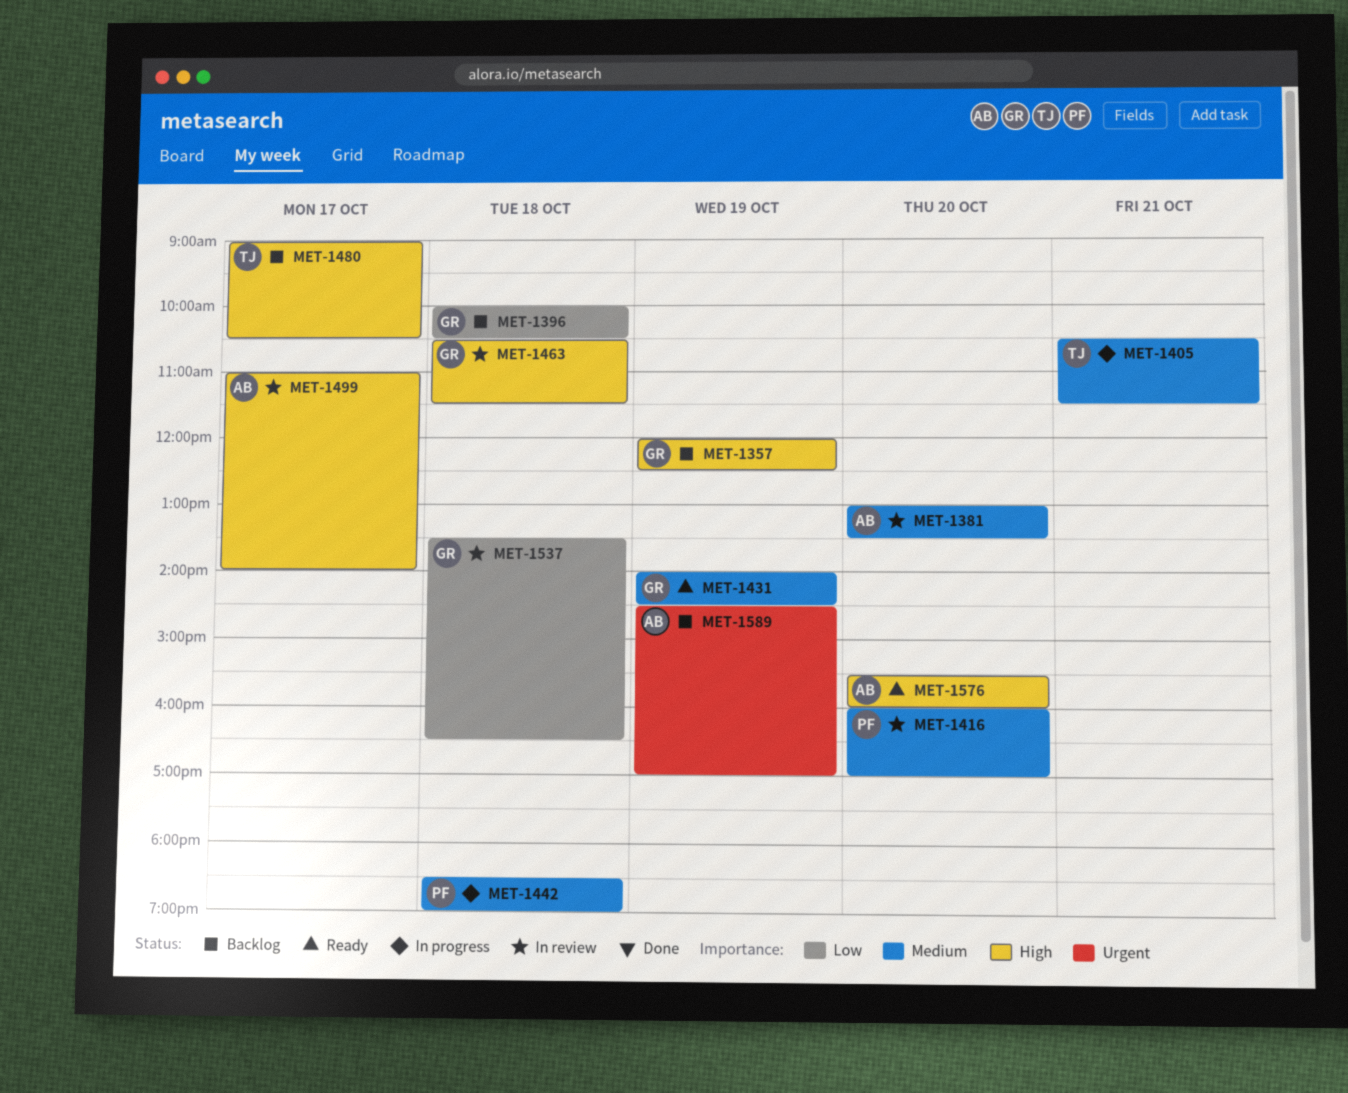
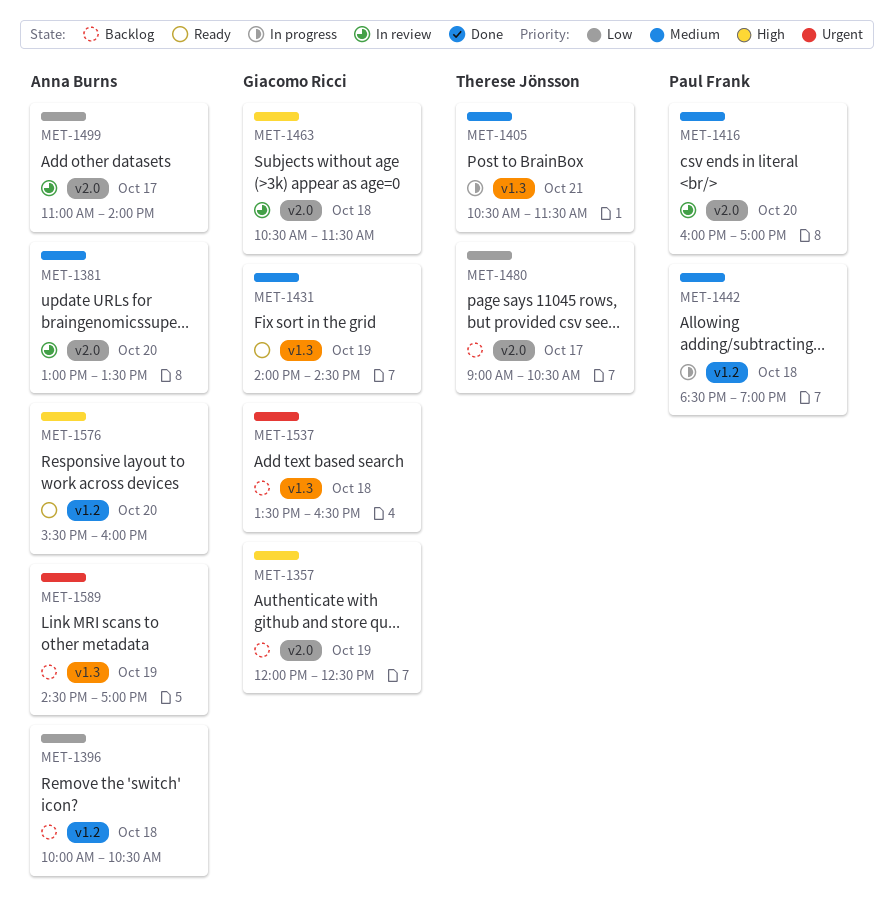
MET-1396, owner: Giacomo Ricci -> Anna Burns
MET-1480, priority: High -> Low
MET-1499, priority: High -> Low
MET-1537, status: In review -> Backlog
MET-1537, priority: Low -> Urgent

